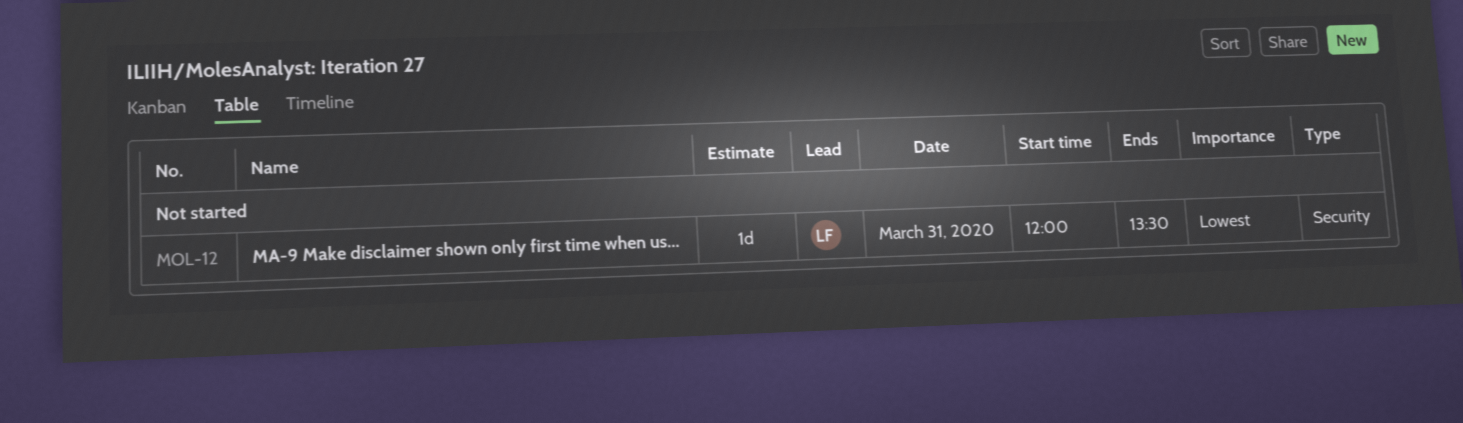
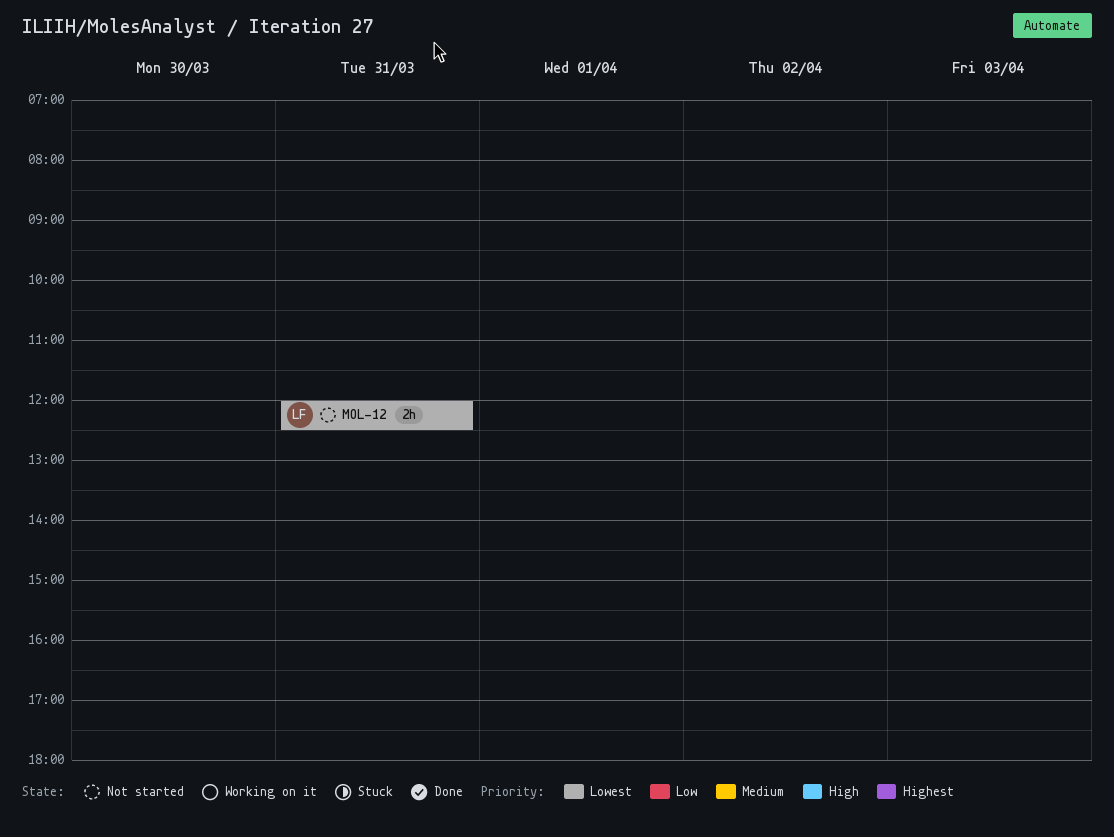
MOL-12, estimate: 1d -> 2h
MOL-12, ends: 13:30 -> 12:30

